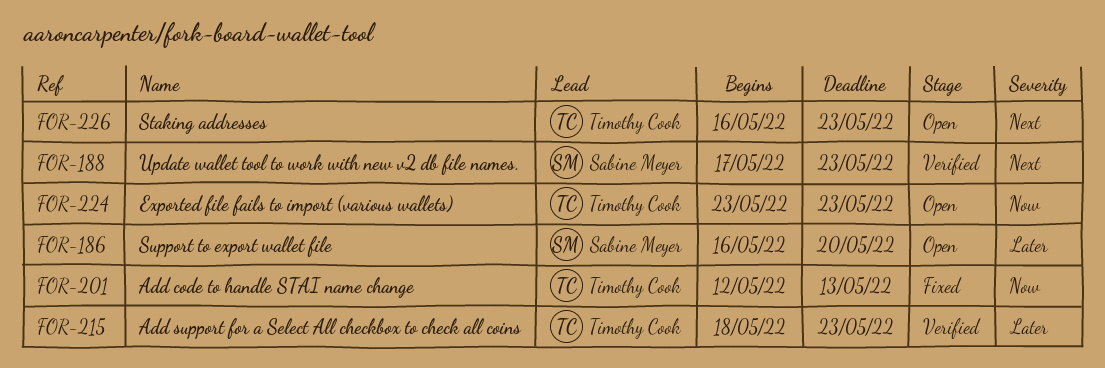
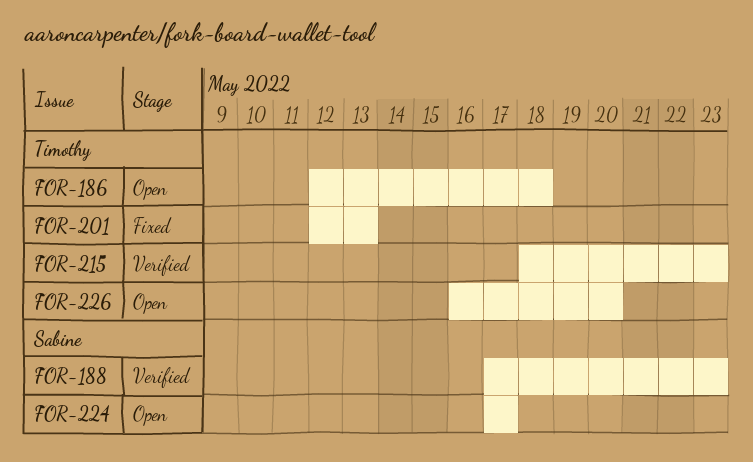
FOR-186, owner: Sabine Meyer -> Timothy Cook
FOR-186, start: May 16 -> May 12
FOR-186, due: May 20 -> May 18
FOR-224, owner: Timothy Cook -> Sabine Meyer
FOR-224, start: May 23 -> May 17
FOR-224, due: May 23 -> May 17
FOR-226, due: May 23 -> May 20

